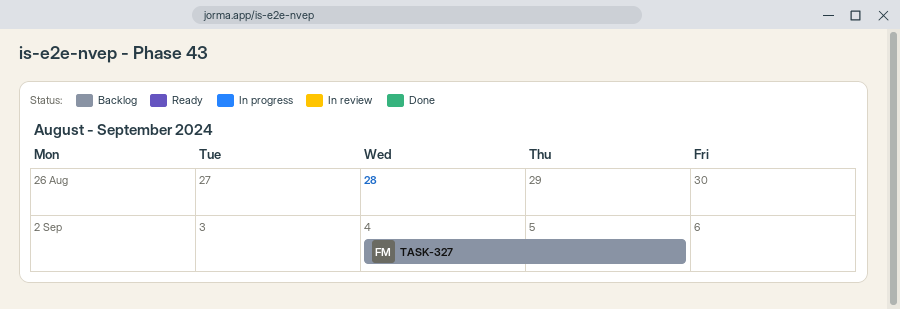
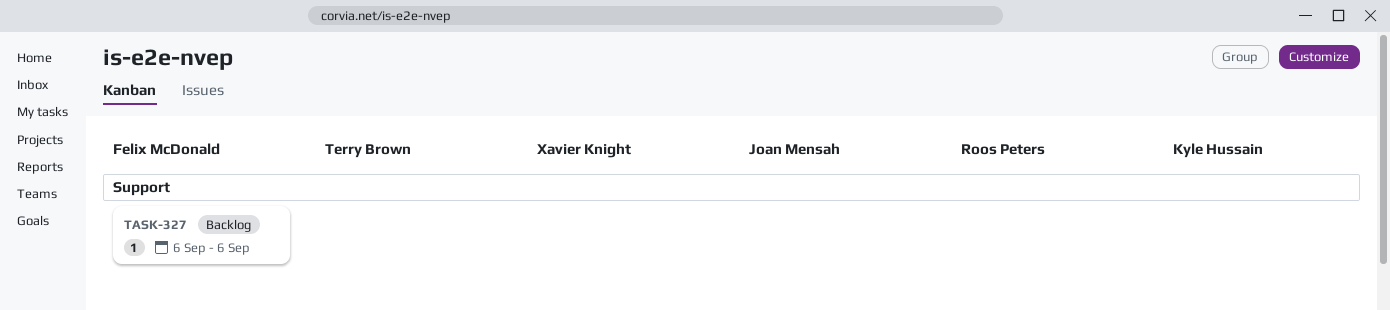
TASK-327, start: Sep 4 -> Sep 6
TASK-327, due: Sep 5 -> Sep 6

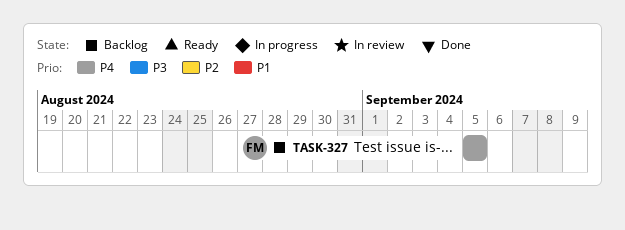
TASK-327, start: Sep 6 -> Sep 5
TASK-327, due: Sep 6 -> Sep 5

